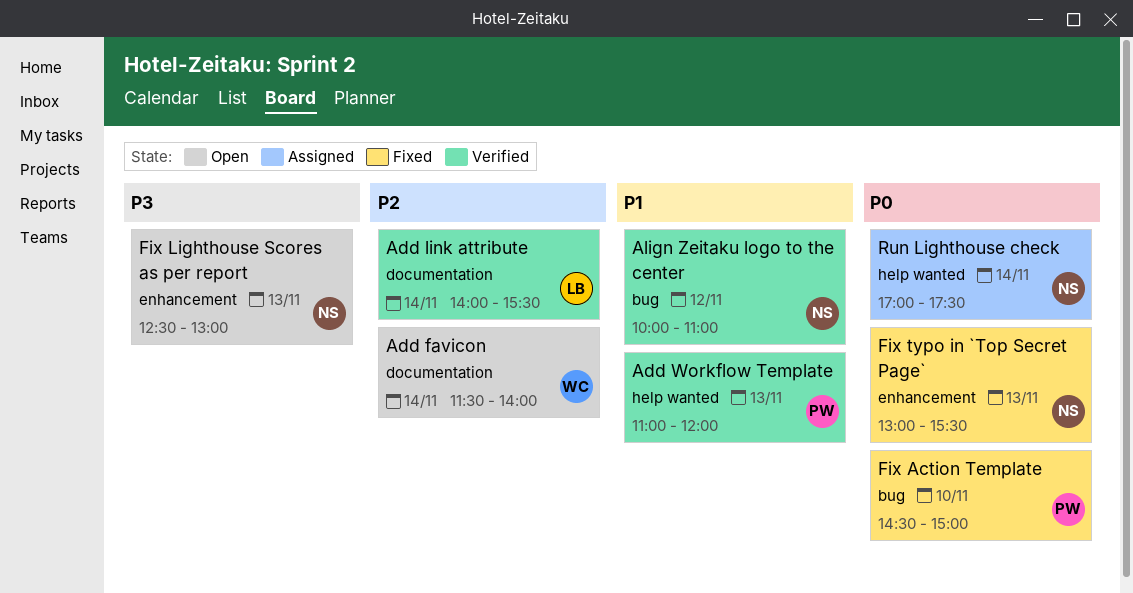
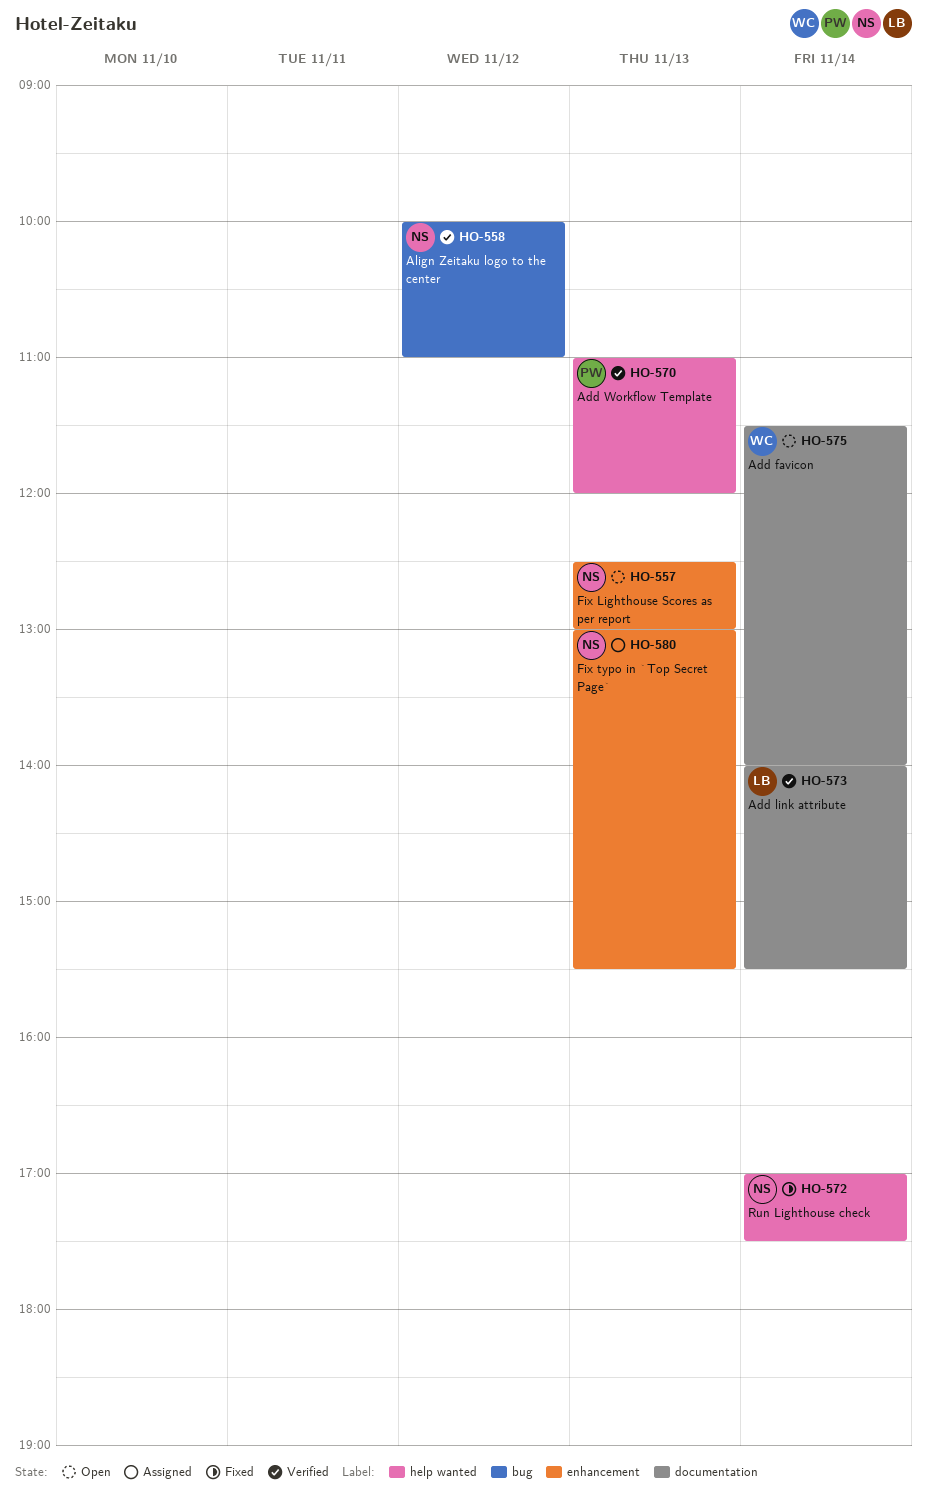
Fix Action Template: present -> none
Fix typo in `Top Secret Page`, status: Fixed -> Assigned
Run Lighthouse check, status: Assigned -> Fixed

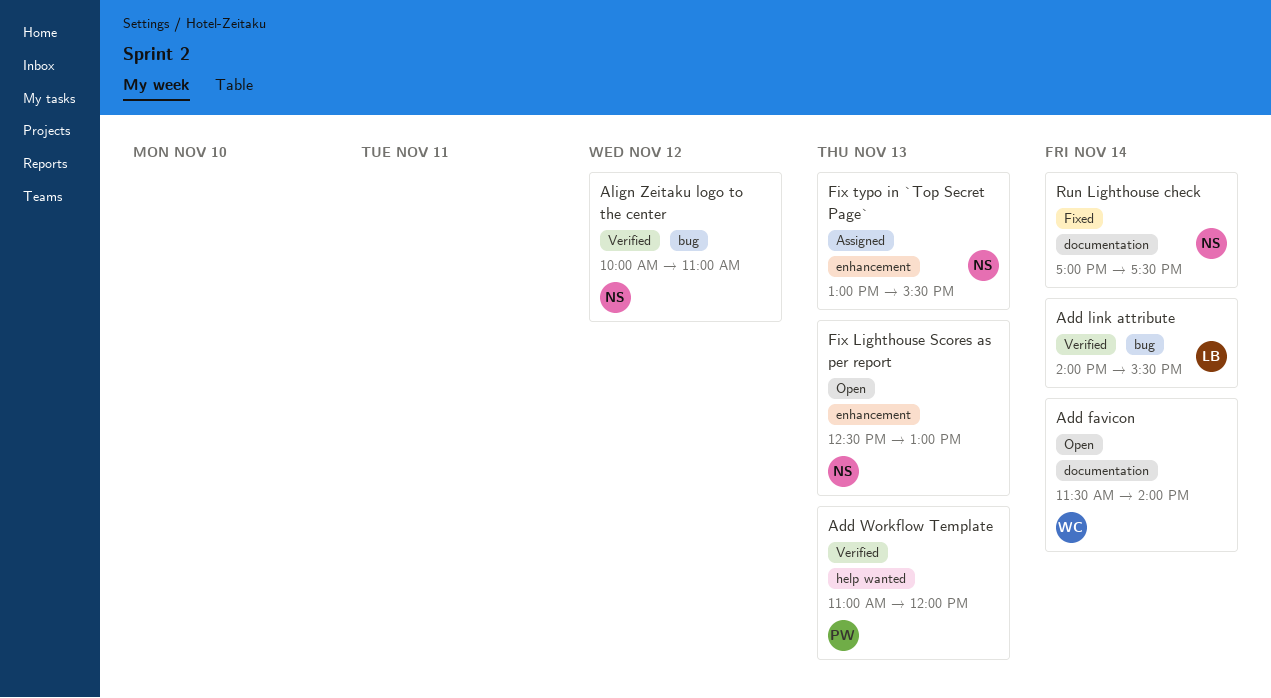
Add link attribute, label: documentation -> bug
Run Lighthouse check, label: help wanted -> documentation

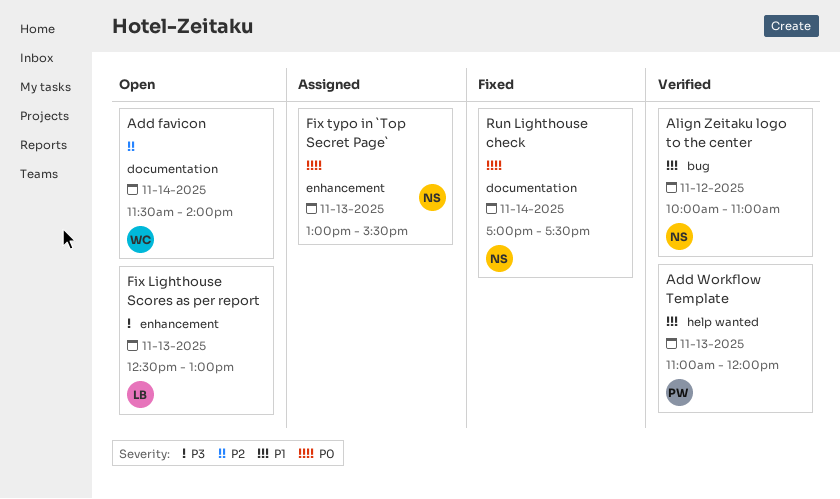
Add link attribute: present -> none
Fix Lighthouse Scores as per report, owner: NS -> LB

